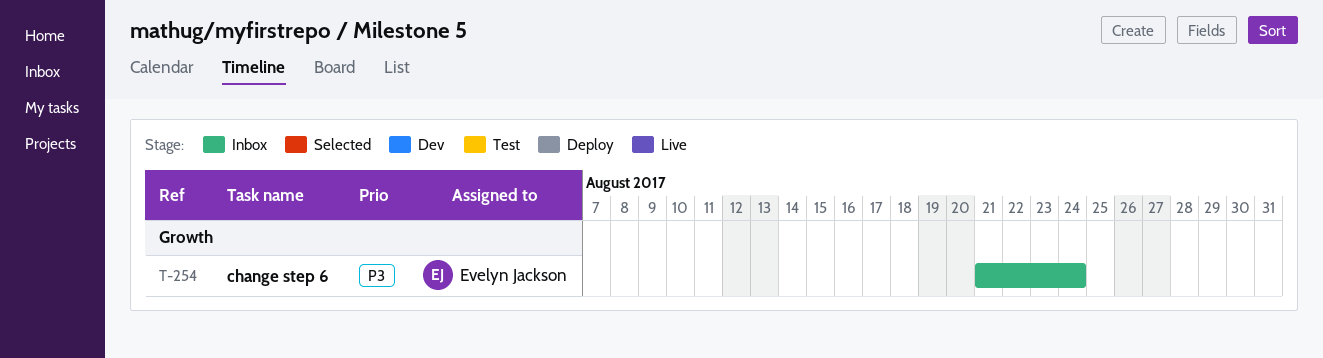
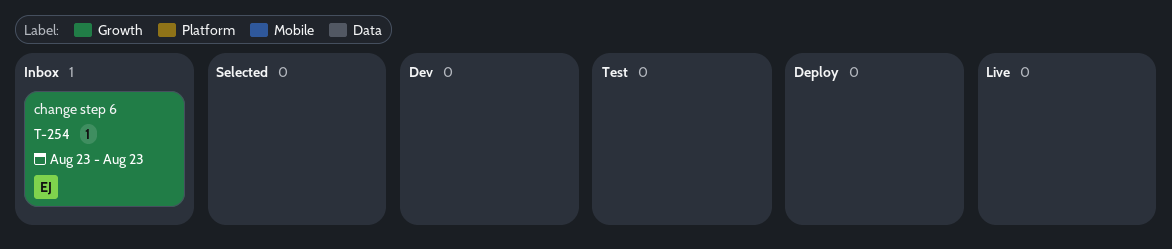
T-254, start: Aug 21 -> Aug 23
T-254, due: Aug 24 -> Aug 23

